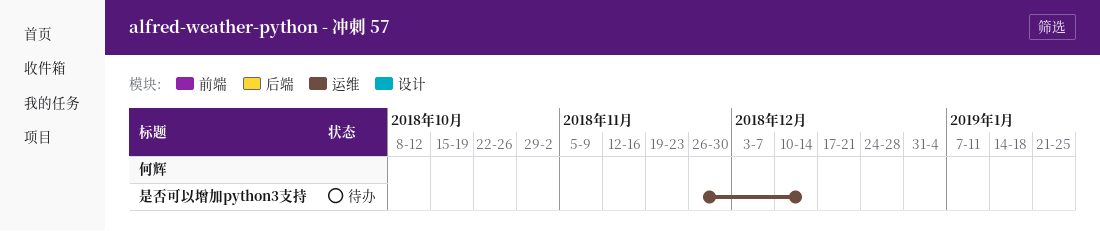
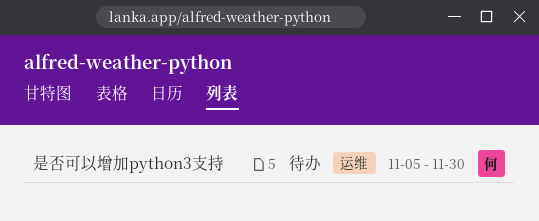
是否可以增加python3支持, start: Nov 26 -> Nov 5
是否可以增加python3支持, due: Dec 14 -> Nov 30

